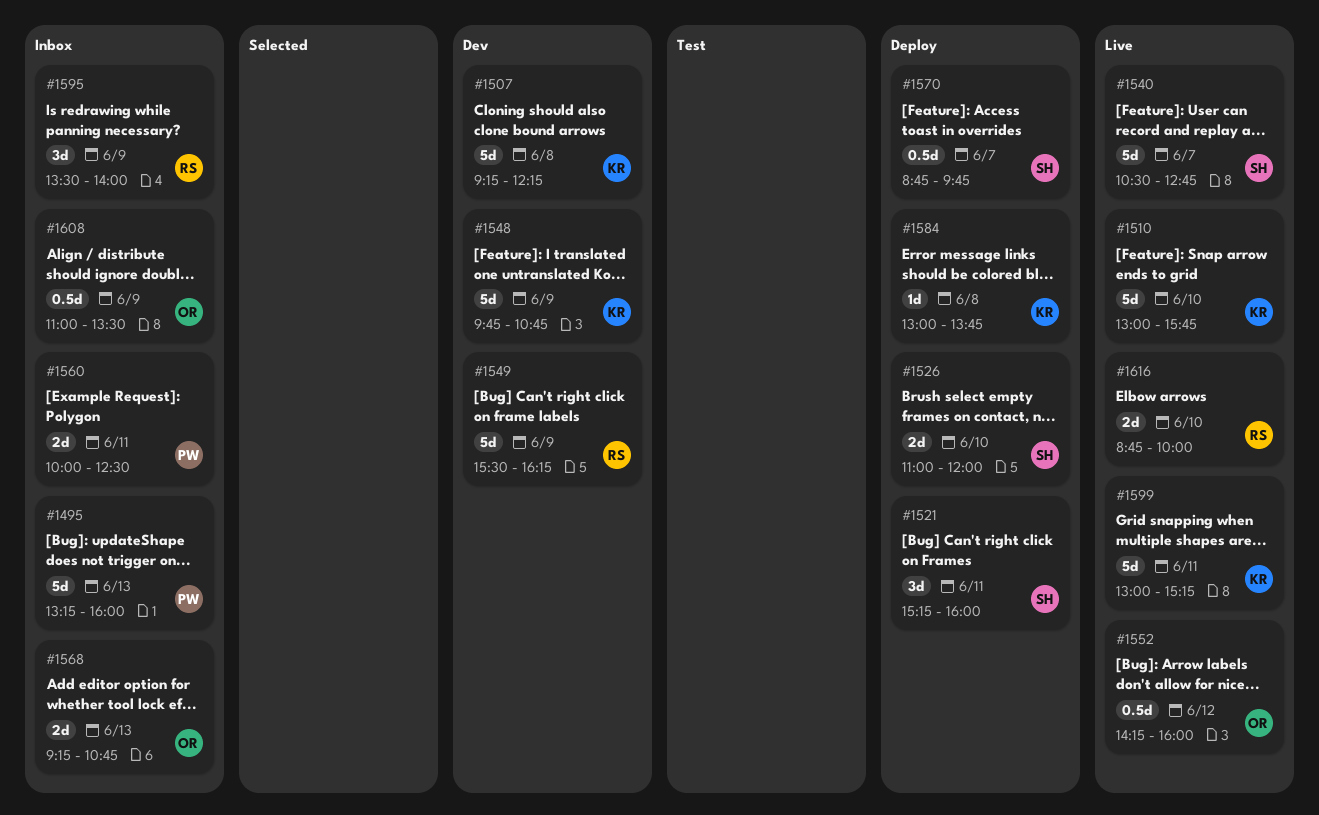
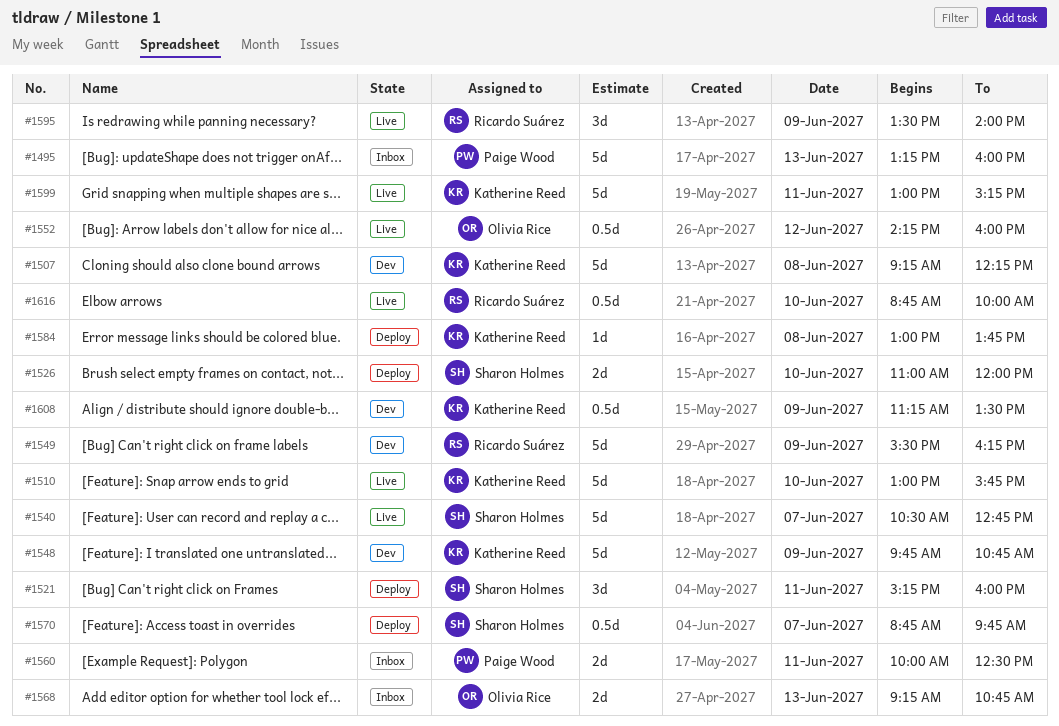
#1595, status: Inbox -> Live
#1608, status: Inbox -> Dev
#1608, owner: Olivia Rice -> Katherine Reed
#1608, begins: 11:00 -> 11:15
#1616, estimate: 2d -> 0.5d

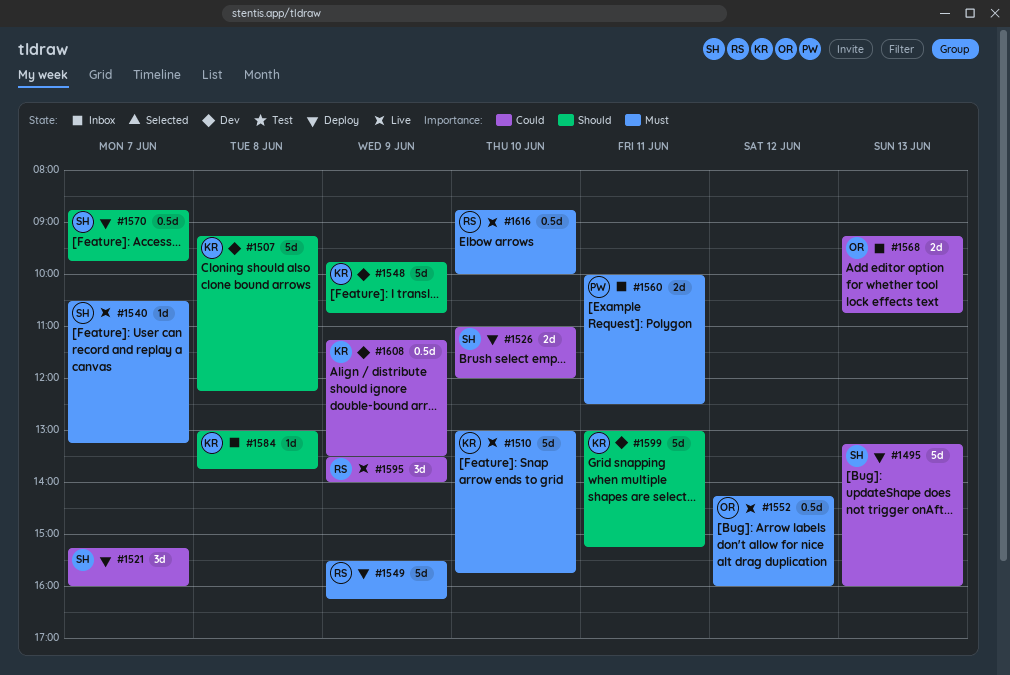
#1495, status: Inbox -> Deploy
#1495, owner: Paige Wood -> Sharon Holmes
#1521, day: Jun 11 -> Jun 7
#1540, estimate: 5d -> 1d
#1540, ends: 12:45 -> 13:15
#1549, status: Dev -> Deploy
#1584, status: Deploy -> Inbox
#1599, status: Live -> Dev

